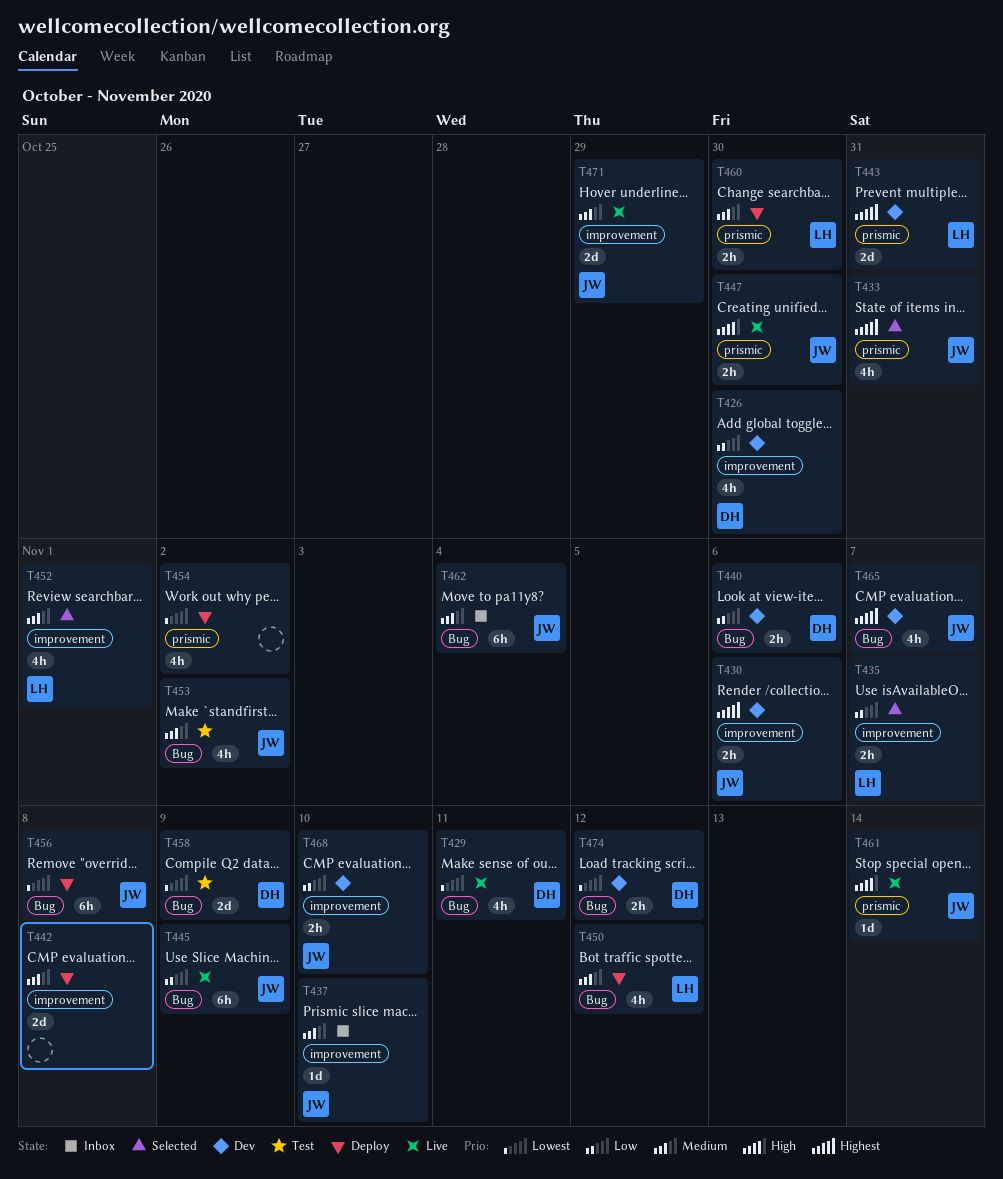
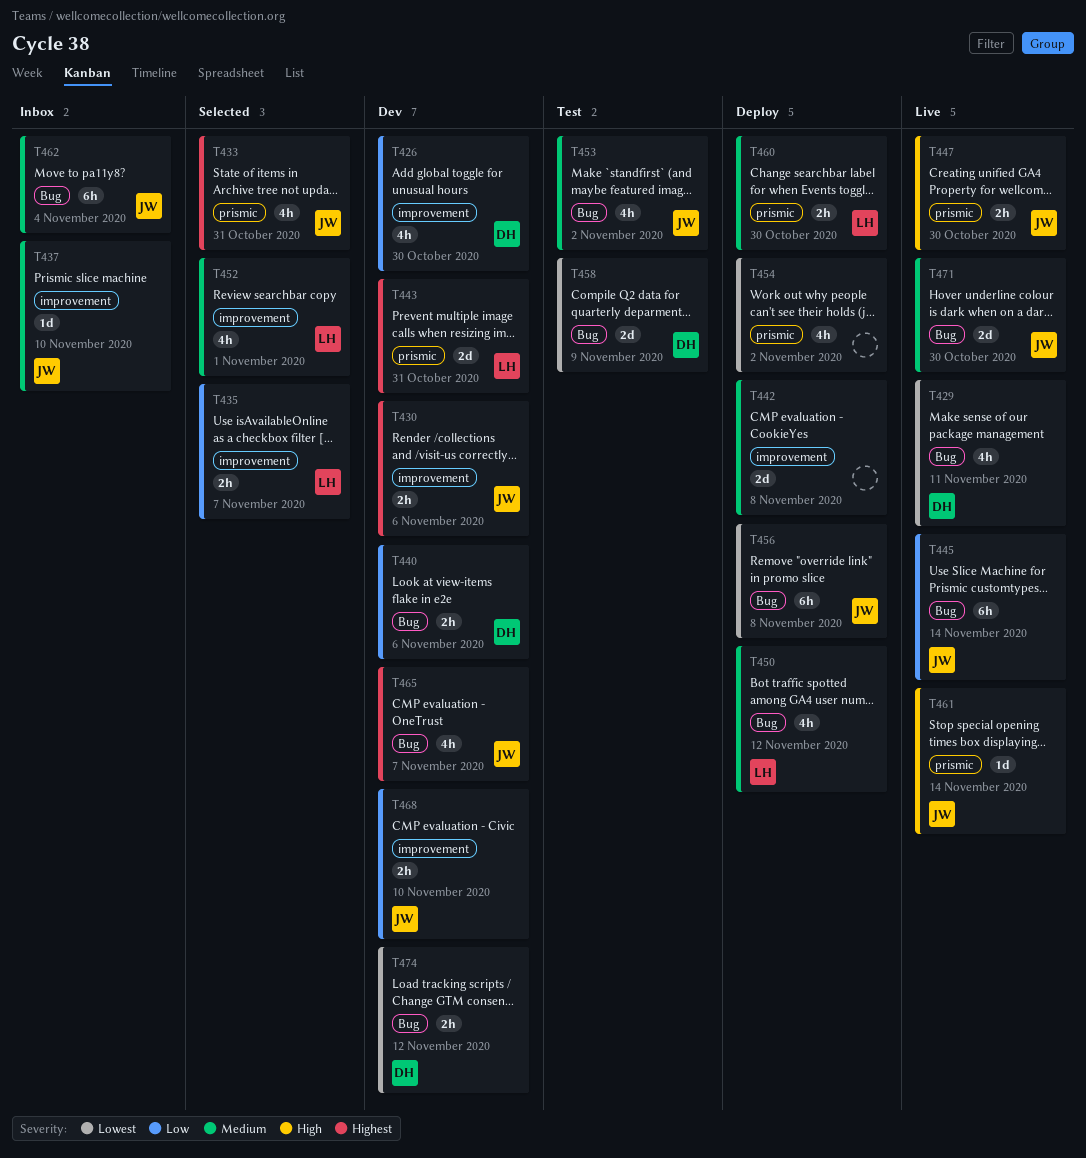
T445, due: Nov 9 -> Nov 14
T471, label: improvement -> Bug
T471, due: Oct 29 -> Oct 30

